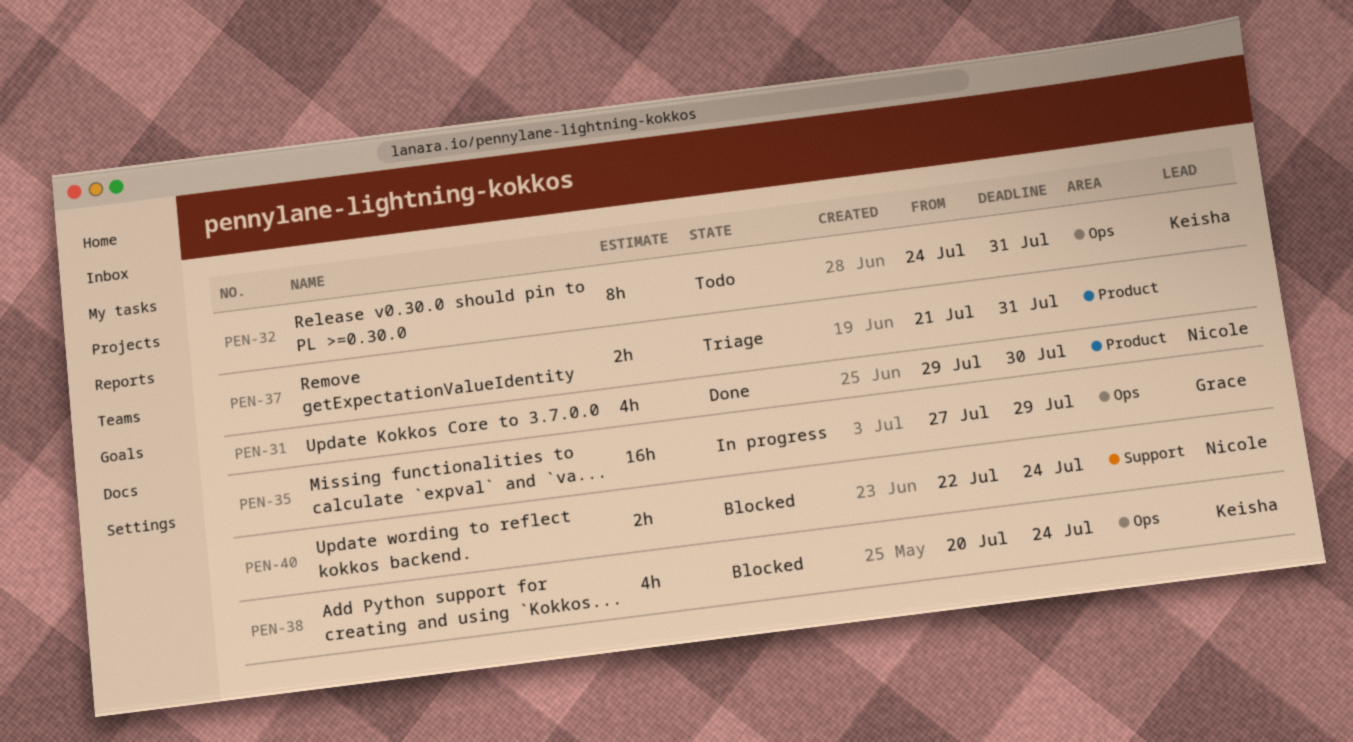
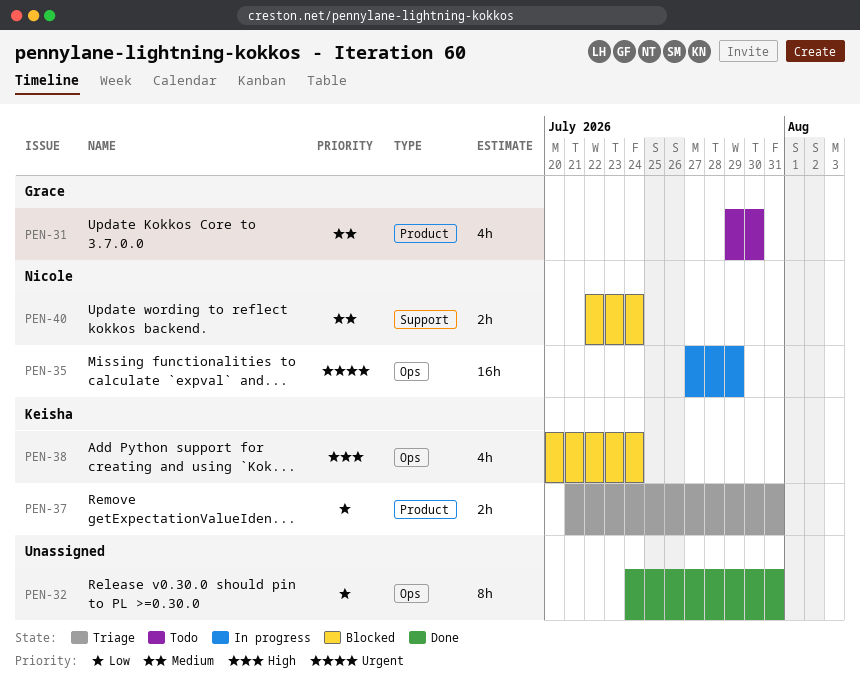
PEN-31, status: Done -> Todo
PEN-31, owner: Nicole -> Grace
PEN-32, status: Todo -> Done
PEN-32, owner: Keisha -> none
PEN-35, owner: Grace -> Nicole
PEN-37, owner: none -> Keisha

